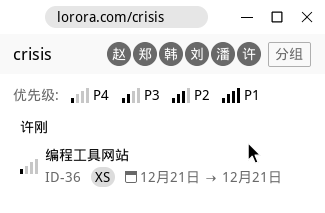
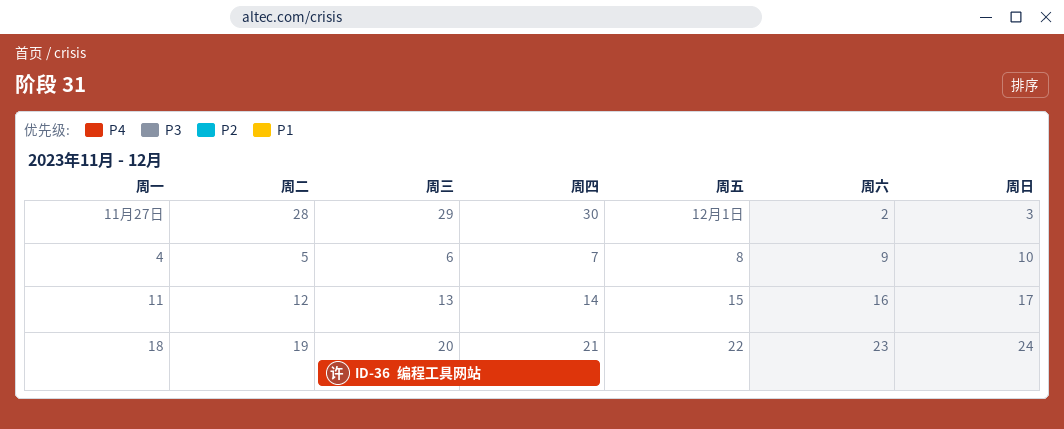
ID-36, start: Dec 21 -> Dec 20

